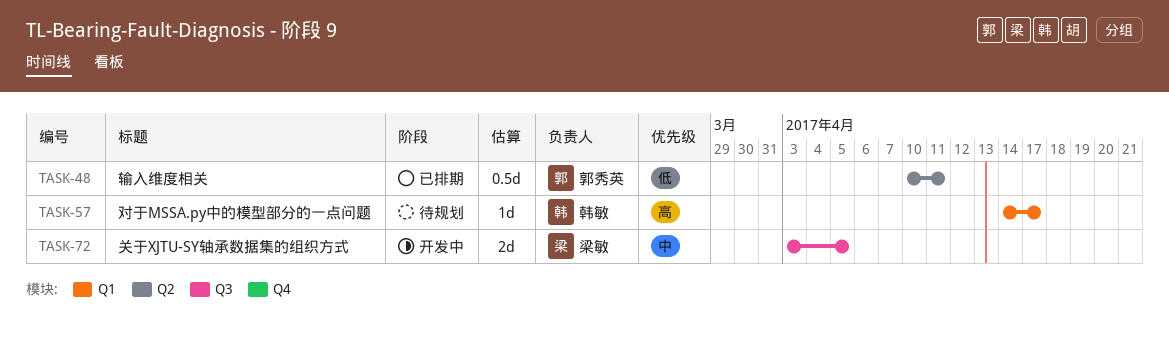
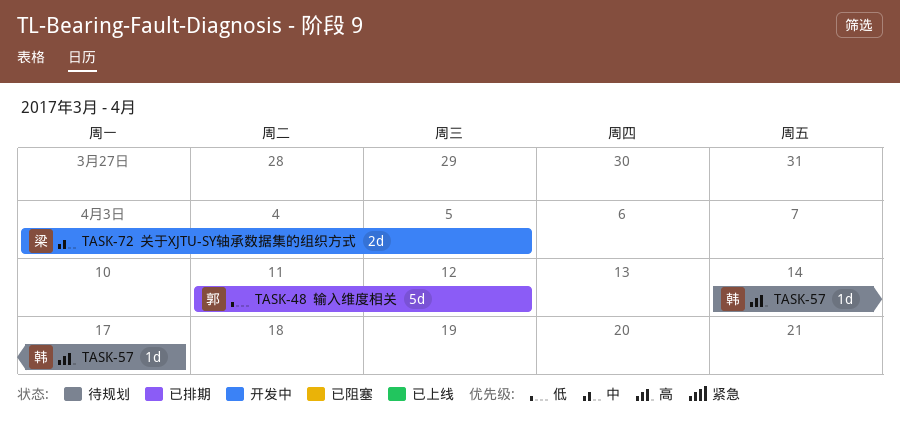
TASK-48, estimate: 0.5d -> 5d
TASK-48, start: Apr 10 -> Apr 11
TASK-48, due: Apr 11 -> Apr 12

